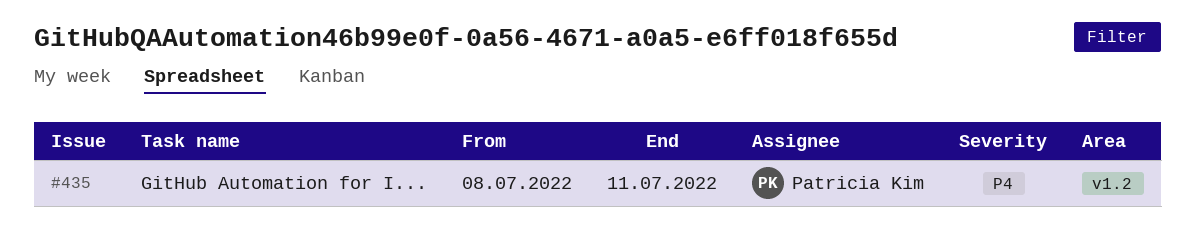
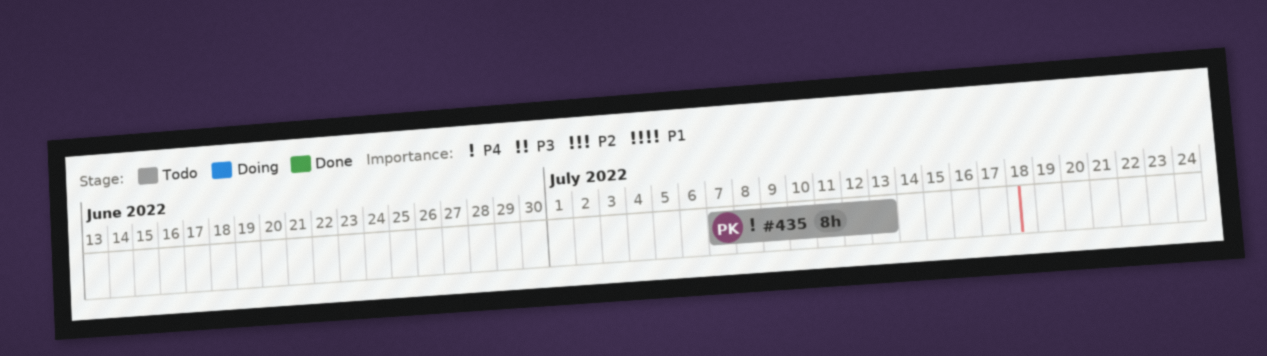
#435, start: Jul 8 -> Jul 7
#435, due: Jul 11 -> Jul 13

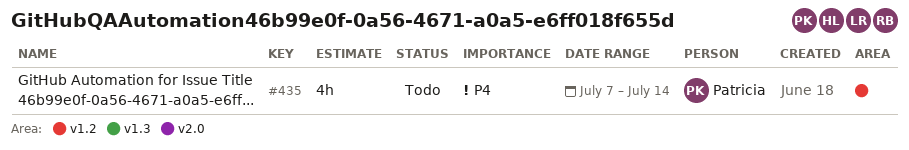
#435, estimate: 8h -> 4h
#435, due: Jul 13 -> Jul 14

